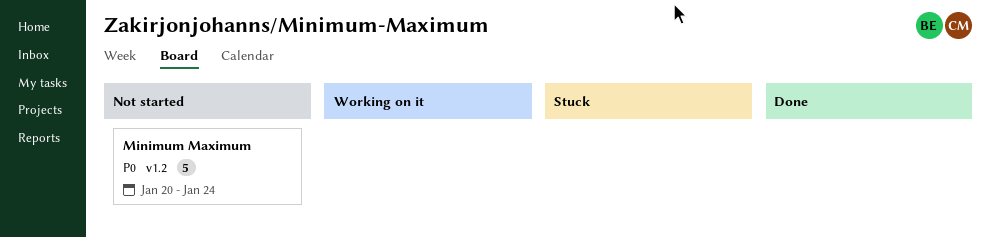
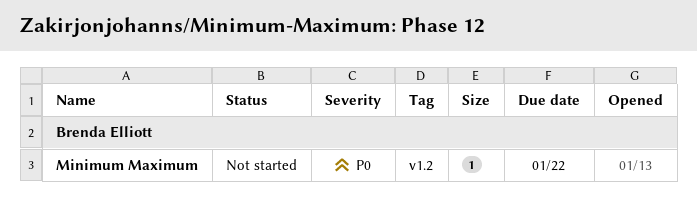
Minimum Maximum, estimate: 5 -> 1
Minimum Maximum, due: Jan 24 -> Jan 22

